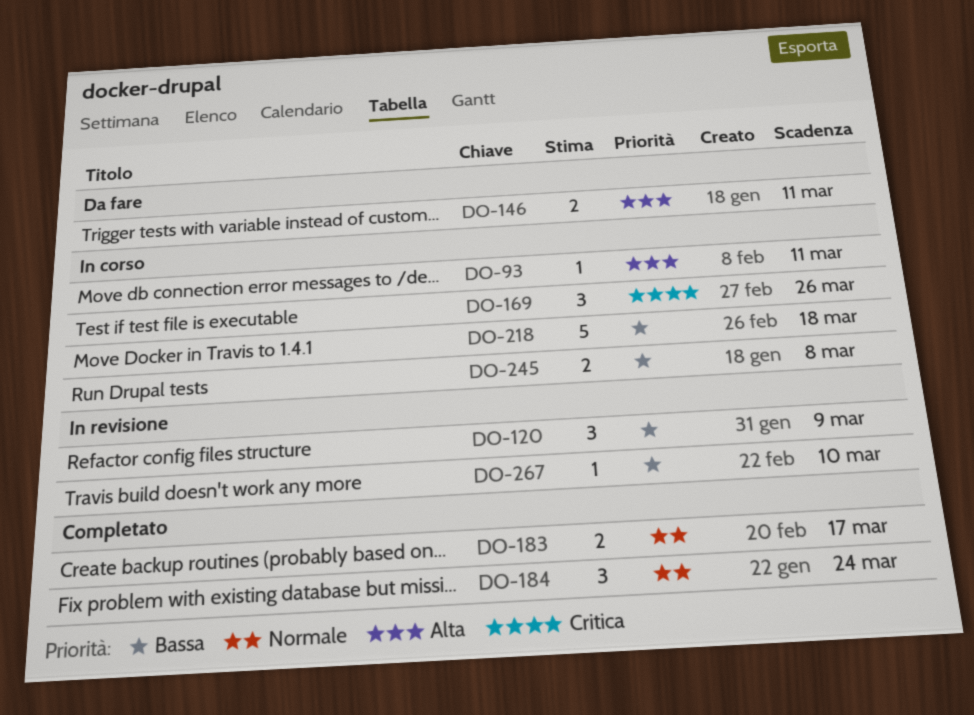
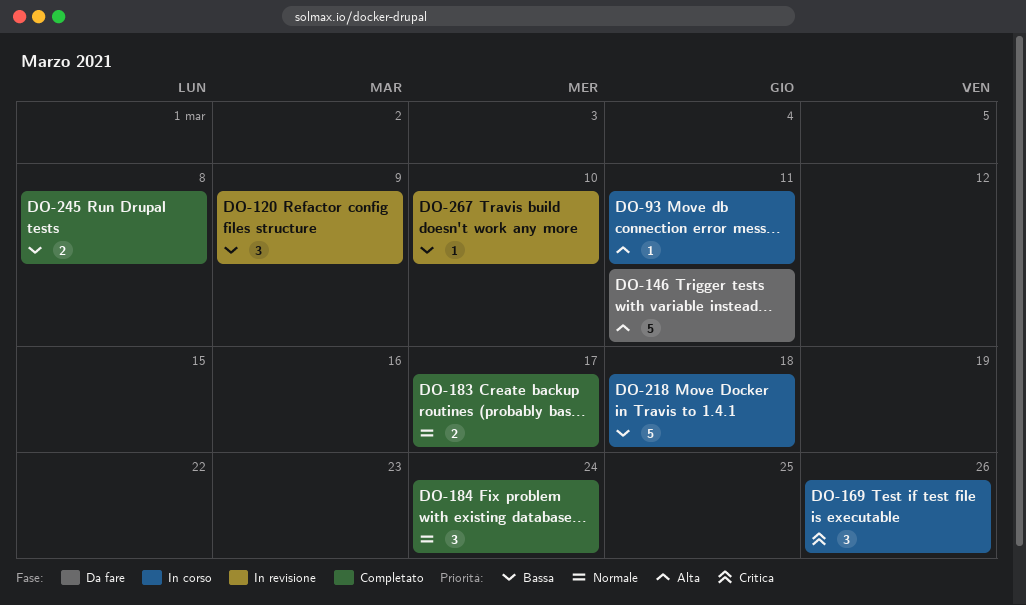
DO-146, estimate: 2 -> 5
DO-245, status: In corso -> Completato

